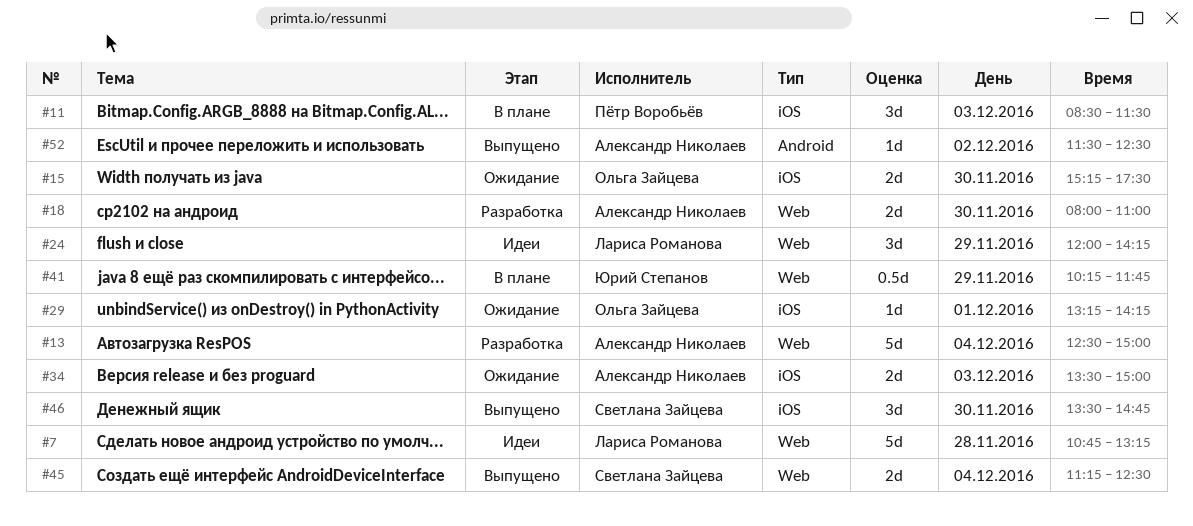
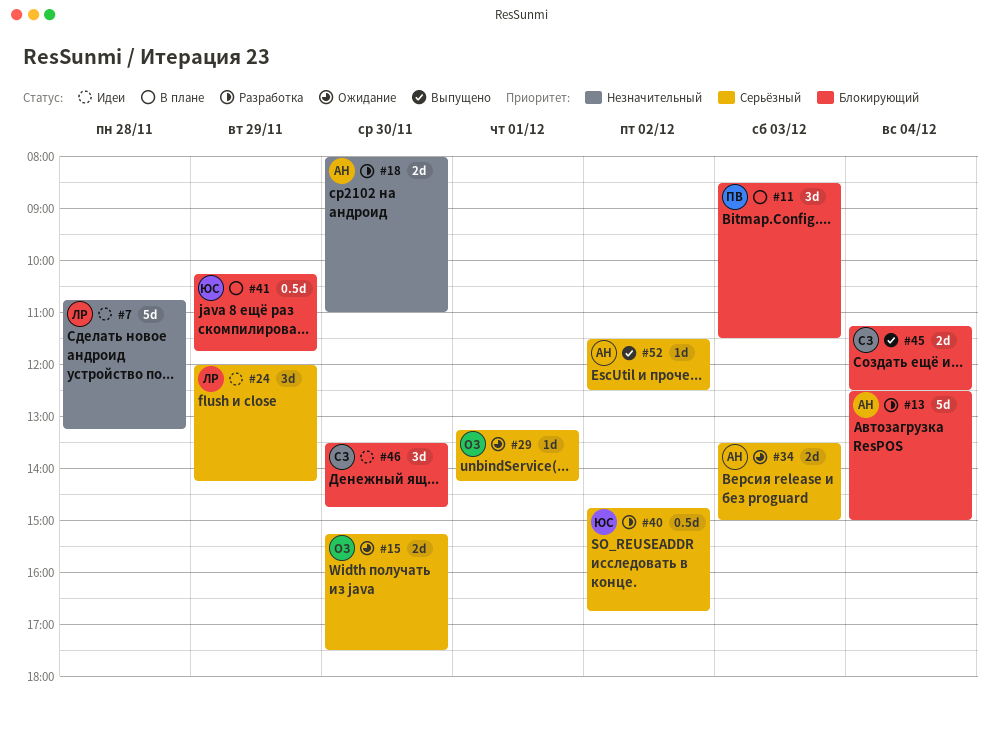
#40: none -> present
#46, status: Выпущено -> Идеи

